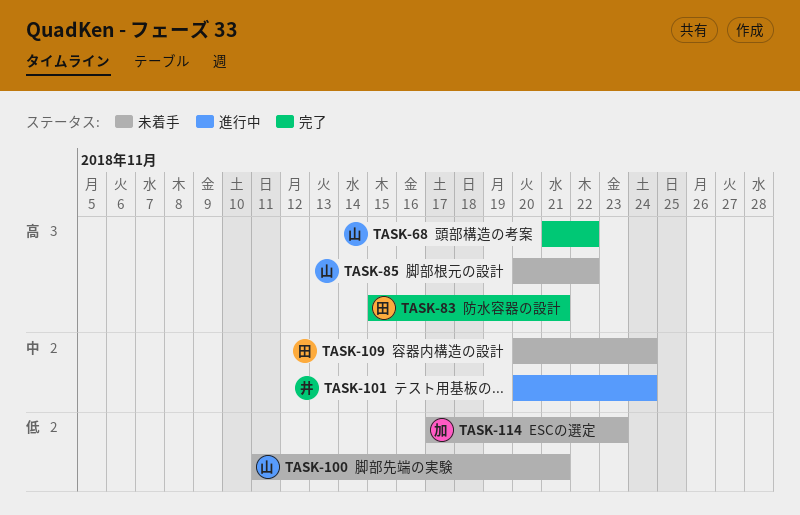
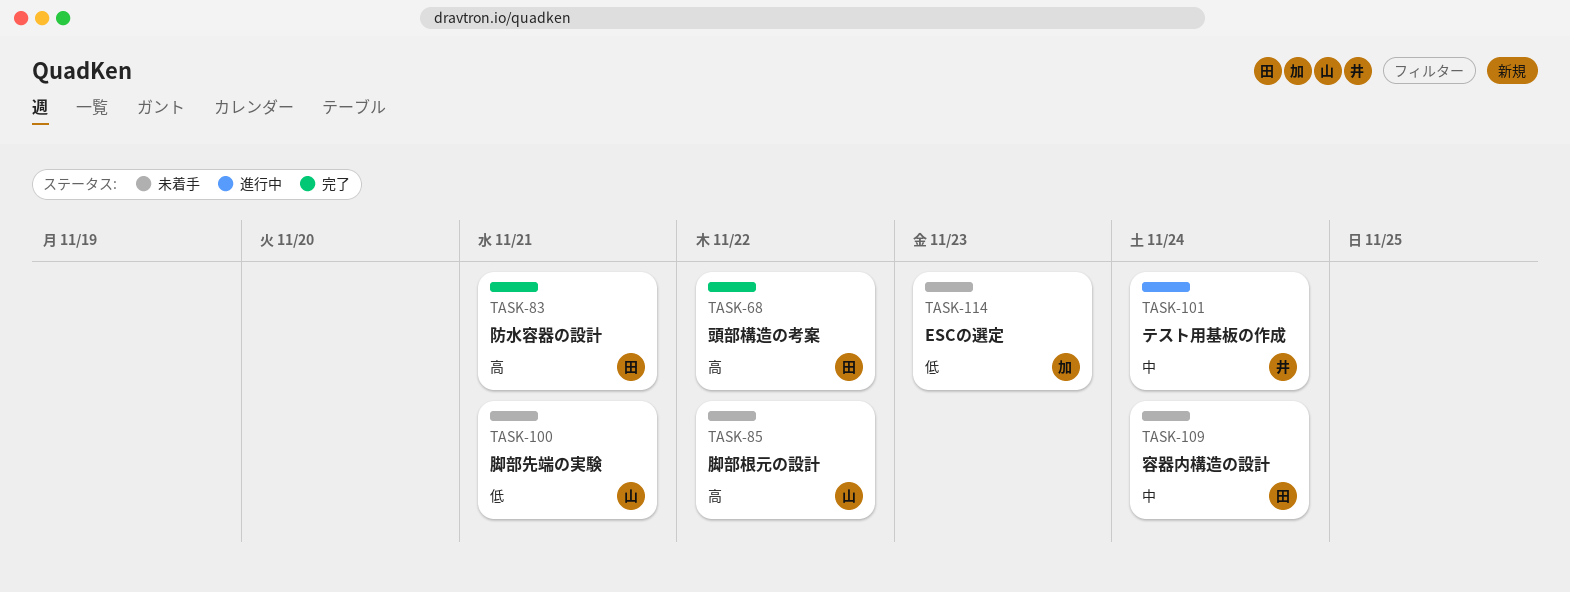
TASK-68, owner: 山 -> 田

